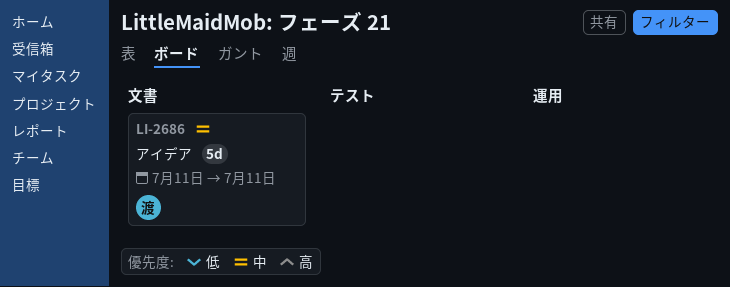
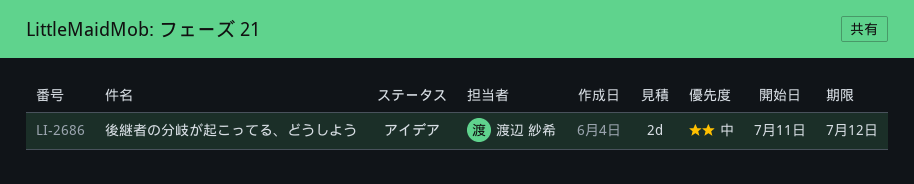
LI-2686, estimate: 5d -> 2d
LI-2686, due: Jul 11 -> Jul 12

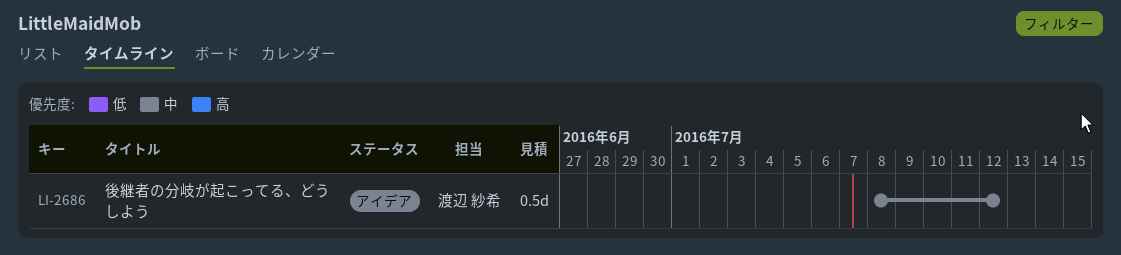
LI-2686, estimate: 2d -> 0.5d
LI-2686, start: Jul 11 -> Jul 8

